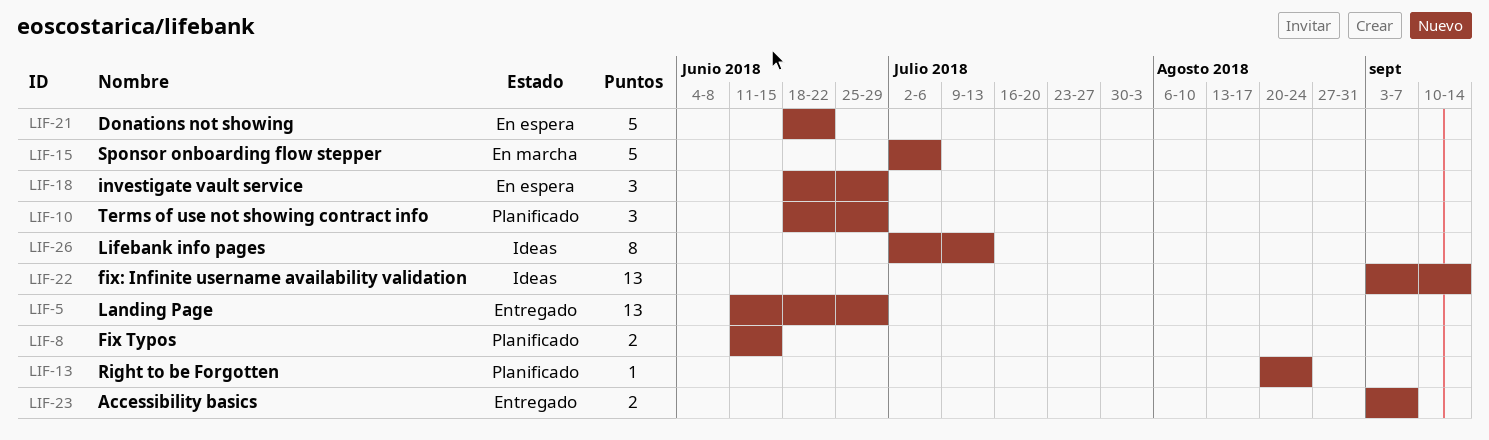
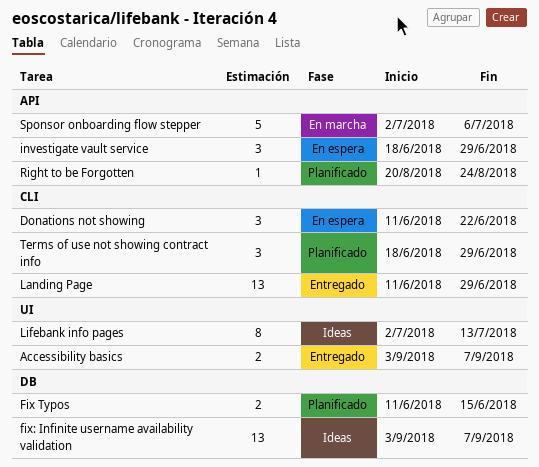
Donations not showing, estimate: 5 -> 3
Donations not showing, start: Jun 18 -> Jun 11
fix: Infinite username availability validation, due: Sep 14 -> Sep 7

